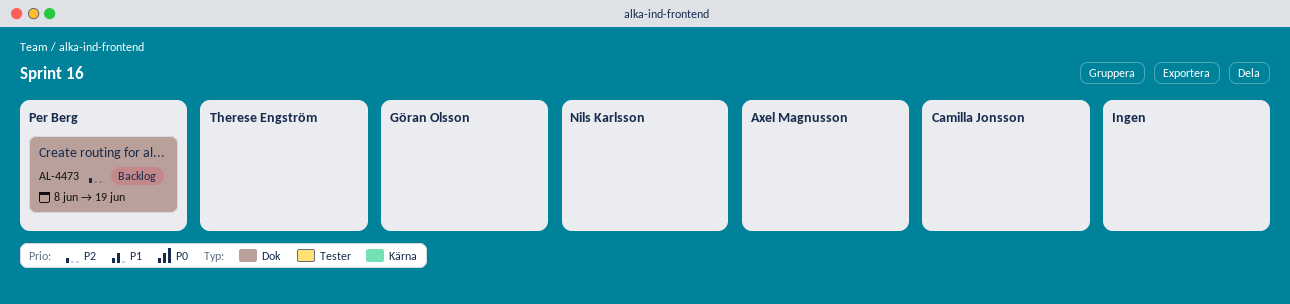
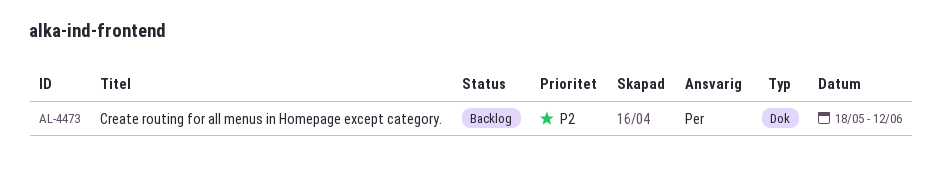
AL-4473, start: Jun 8 -> May 18
AL-4473, due: Jun 19 -> Jun 12

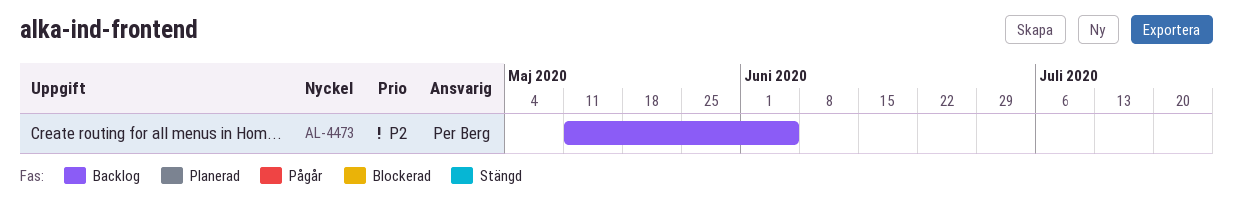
AL-4473, start: May 18 -> May 11
AL-4473, due: Jun 12 -> Jun 5

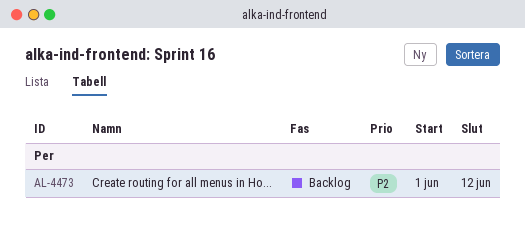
AL-4473, start: May 11 -> Jun 1
AL-4473, due: Jun 5 -> Jun 12

